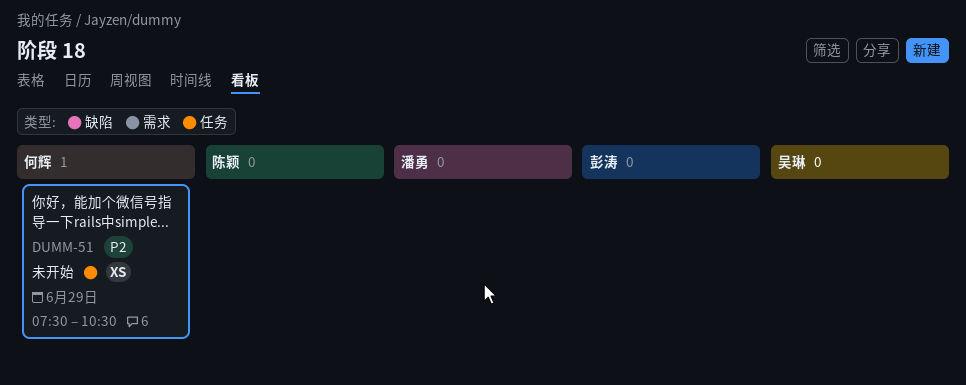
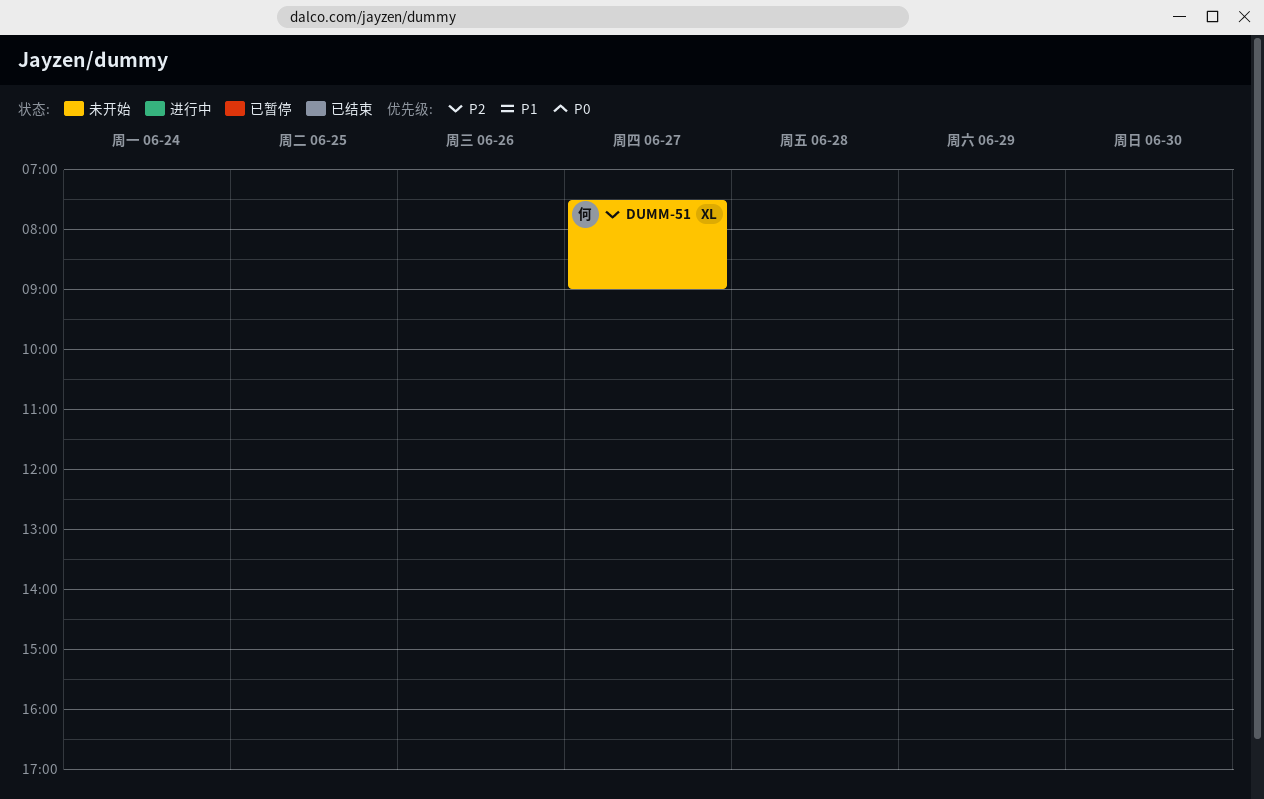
DUMM-51, estimate: XS -> XL
DUMM-51, day: Jun 29 -> Jun 27
DUMM-51, ends: 10:30 -> 09:00

